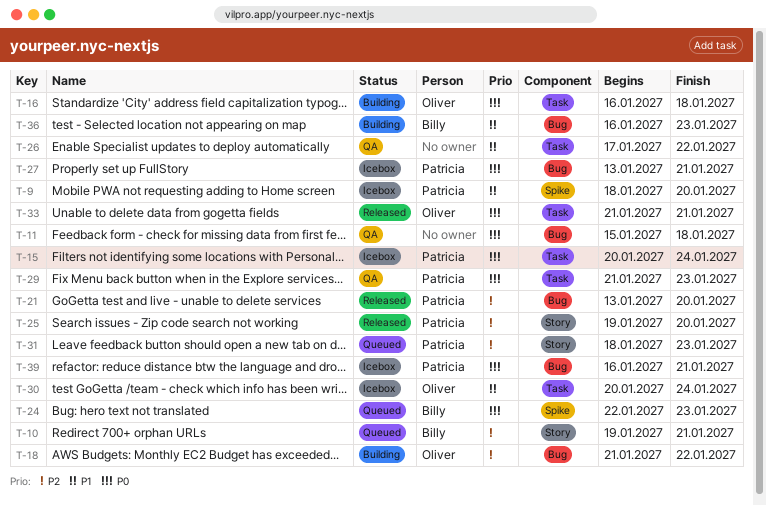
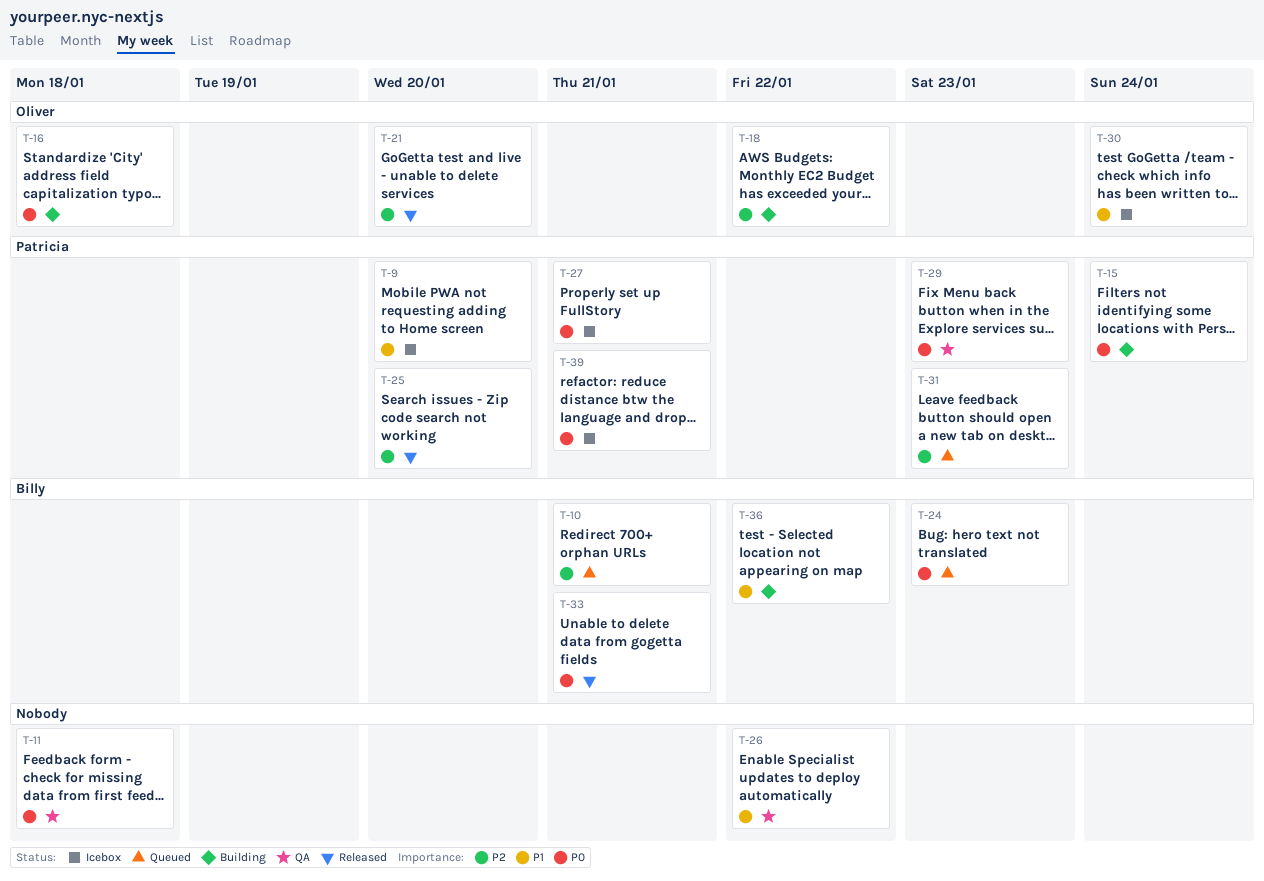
T-15, status: Icebox -> Building
T-21, owner: Patricia -> Oliver
T-33, owner: Oliver -> Billy
T-36, due: Jan 23 -> Jan 22

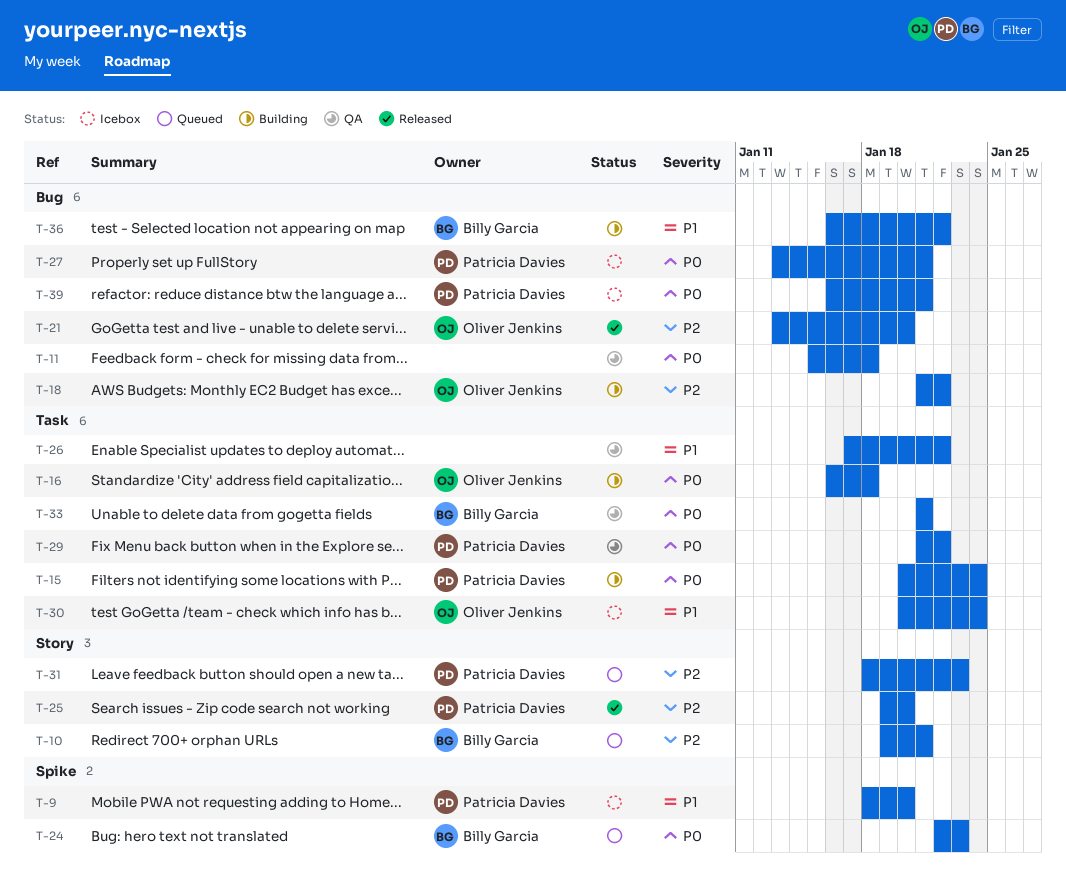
T-29, due: Jan 23 -> Jan 22
T-33, status: Released -> QA

